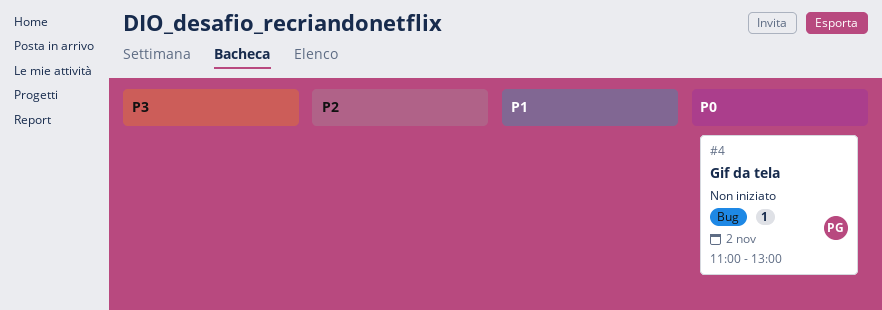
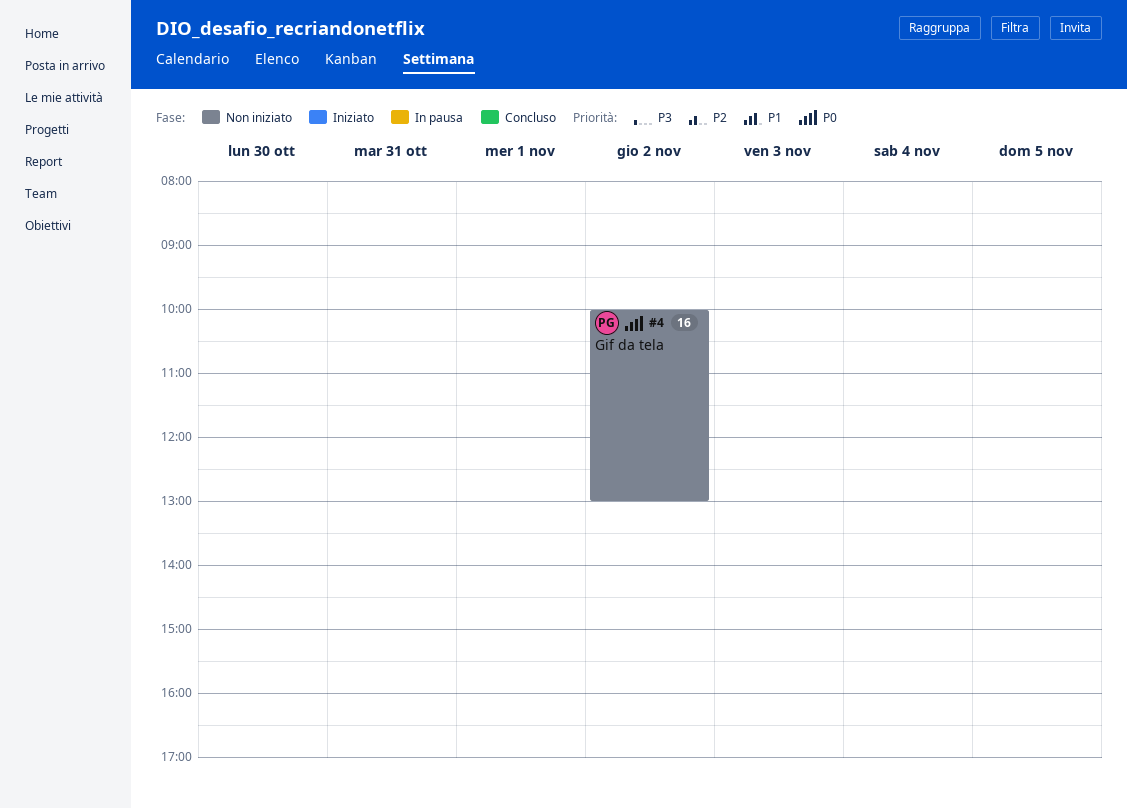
#4, estimate: 1 -> 16
#4, begins: 11:00 -> 10:00

